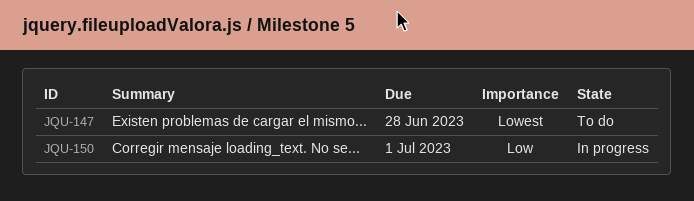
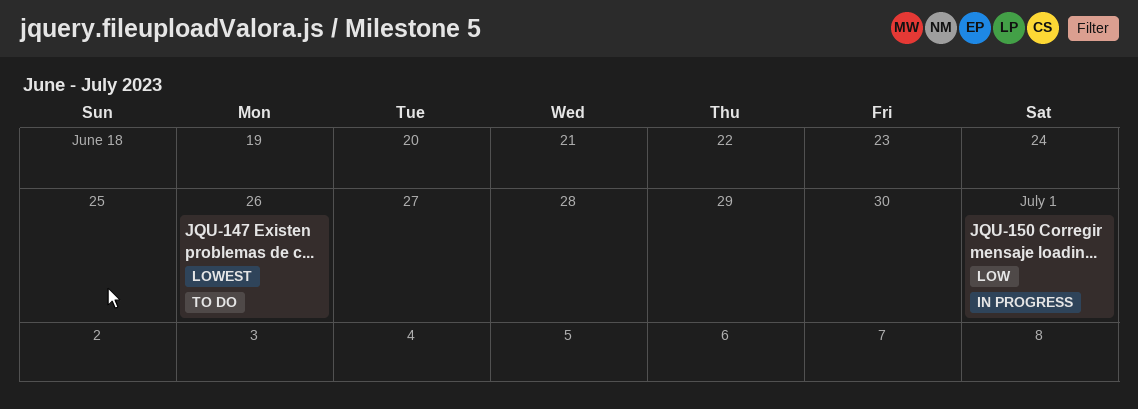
JQU-147, due: Jun 28 -> Jun 26

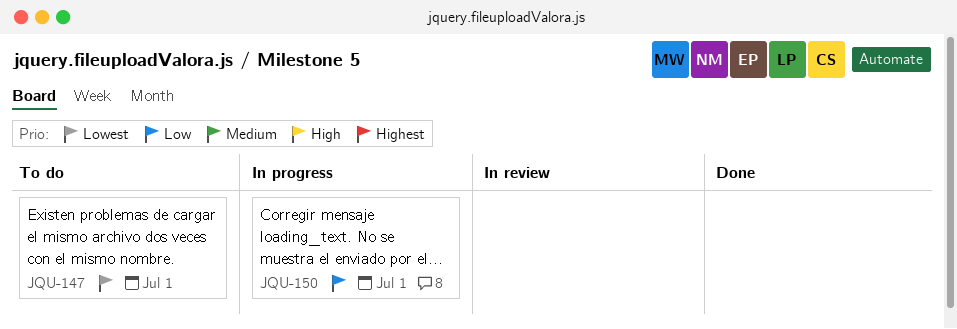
JQU-147, due: Jun 26 -> Jul 1

